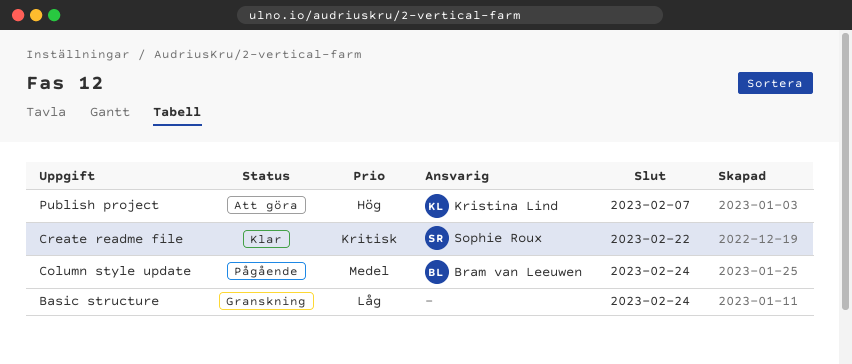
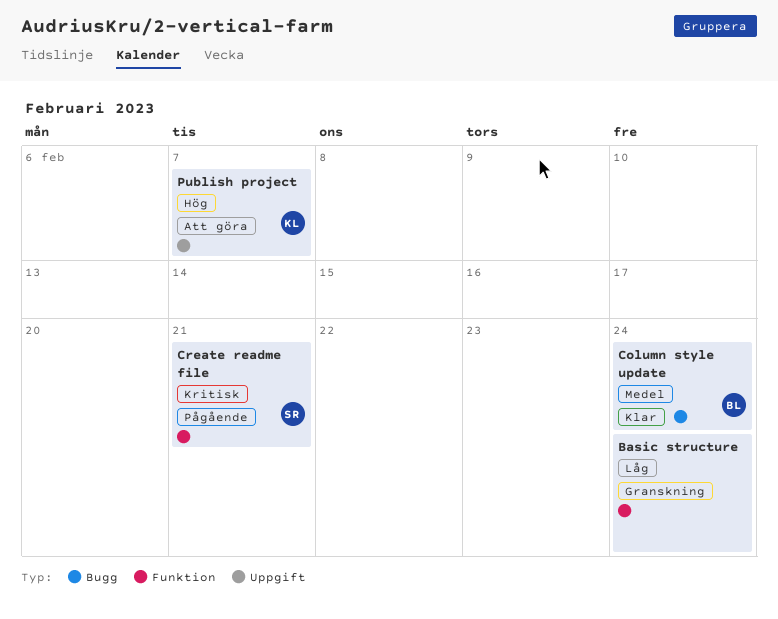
Column style update, status: Pågående -> Klar
Create readme file, status: Klar -> Pågående
Create readme file, due: Feb 22 -> Feb 21

